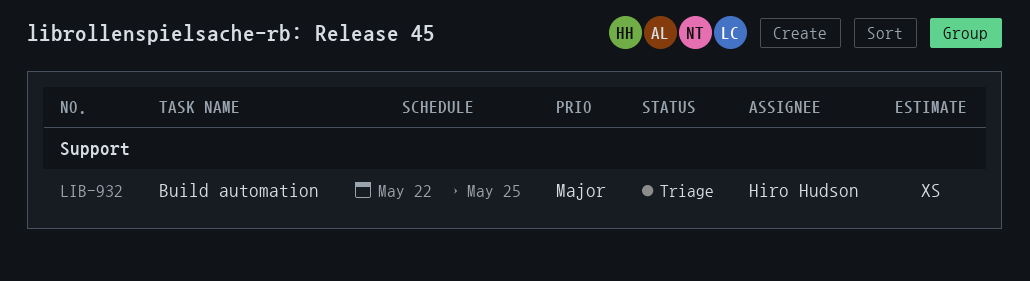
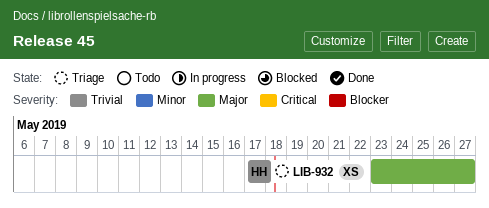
LIB-932, start: May 22 -> May 23
LIB-932, due: May 25 -> May 27

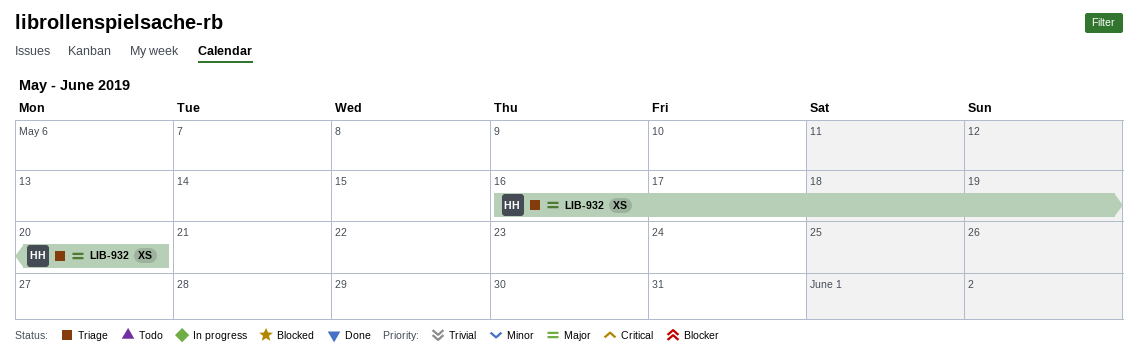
LIB-932, start: May 23 -> May 16
LIB-932, due: May 27 -> May 20

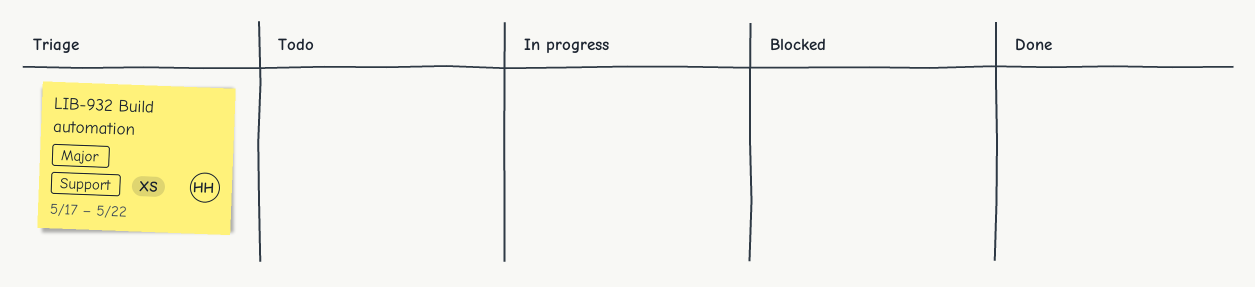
LIB-932, start: May 16 -> May 17
LIB-932, due: May 20 -> May 22

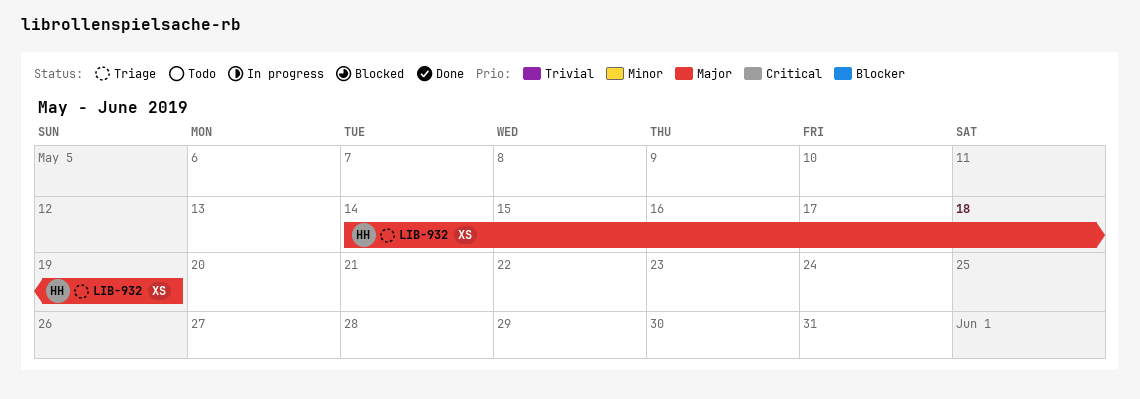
LIB-932, start: May 17 -> May 14
LIB-932, due: May 22 -> May 19

